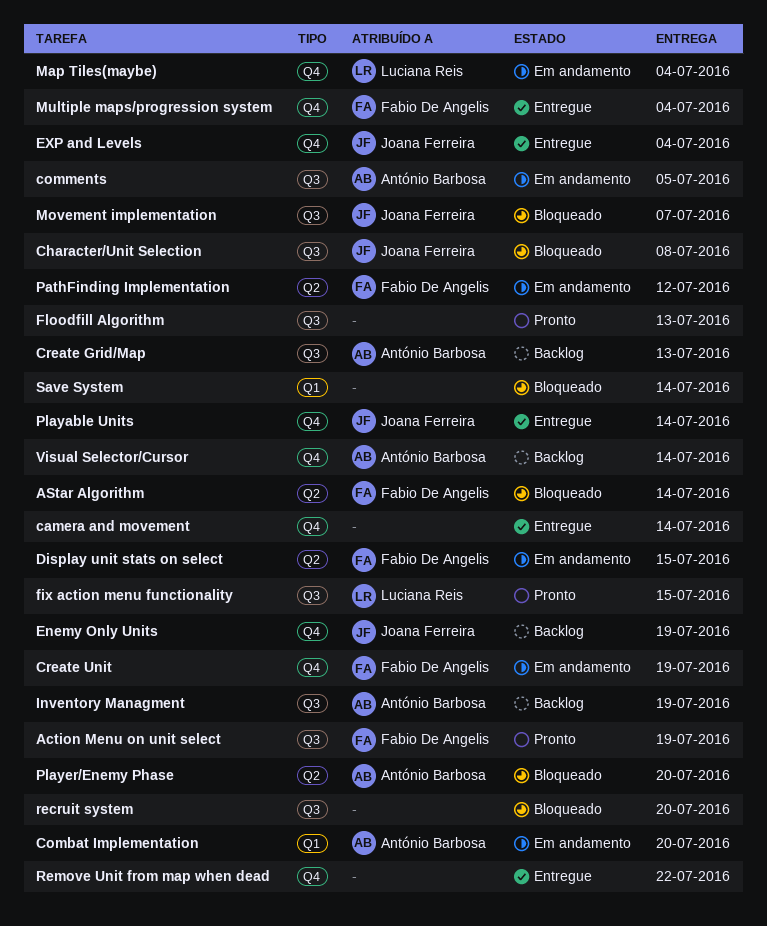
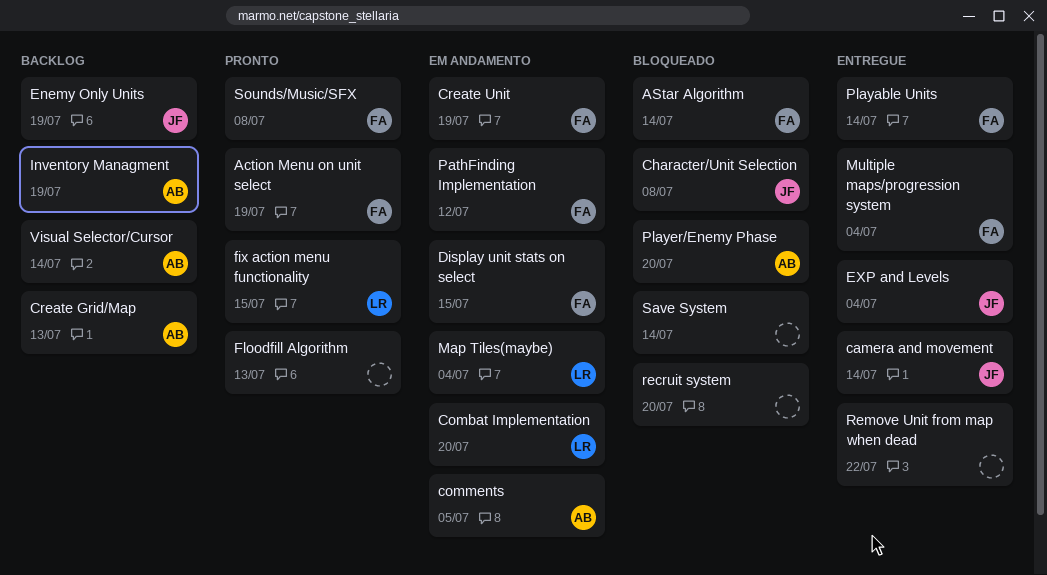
camera and movement, owner: none -> Joana Ferreira
Combat Implementation, owner: António Barbosa -> Luciana Reis
Movement implementation: present -> none
Playable Units, owner: Joana Ferreira -> Fabio De Angelis
Sounds/Music/SFX: none -> present

